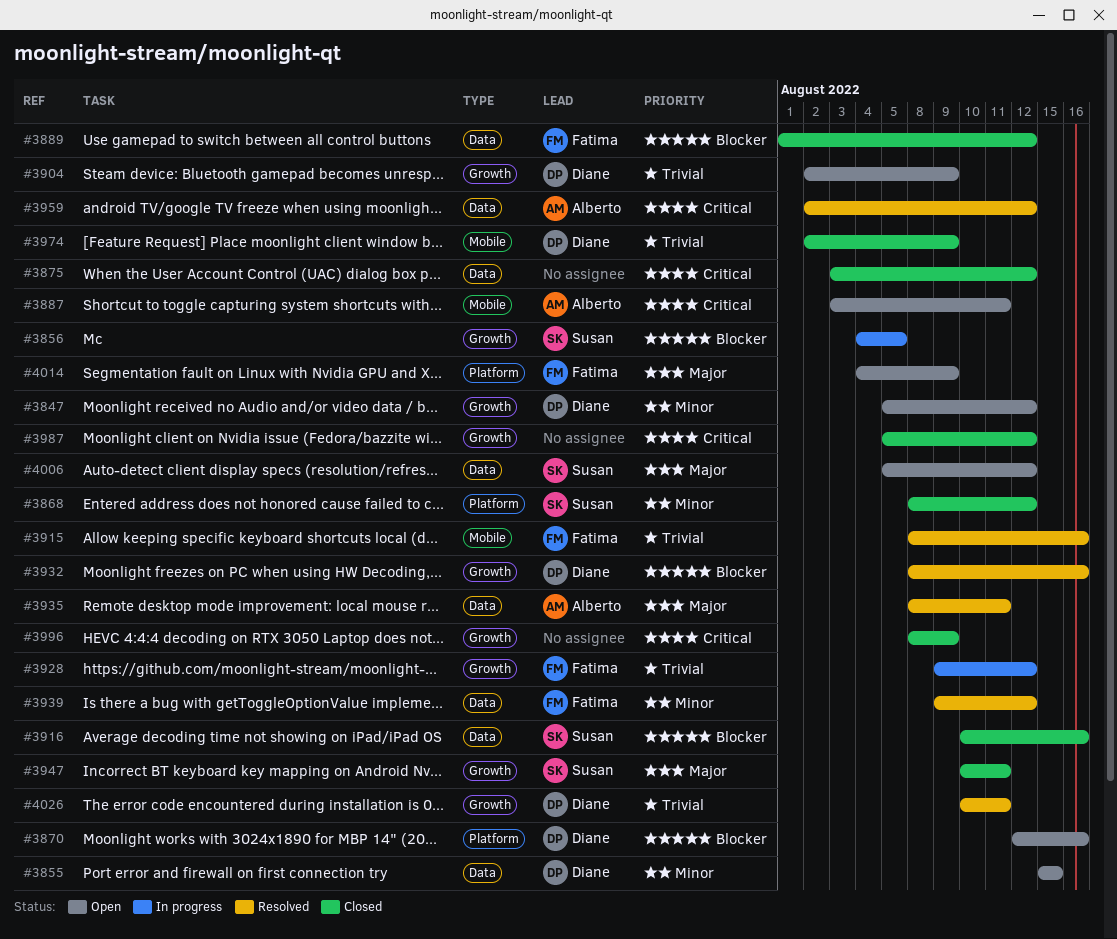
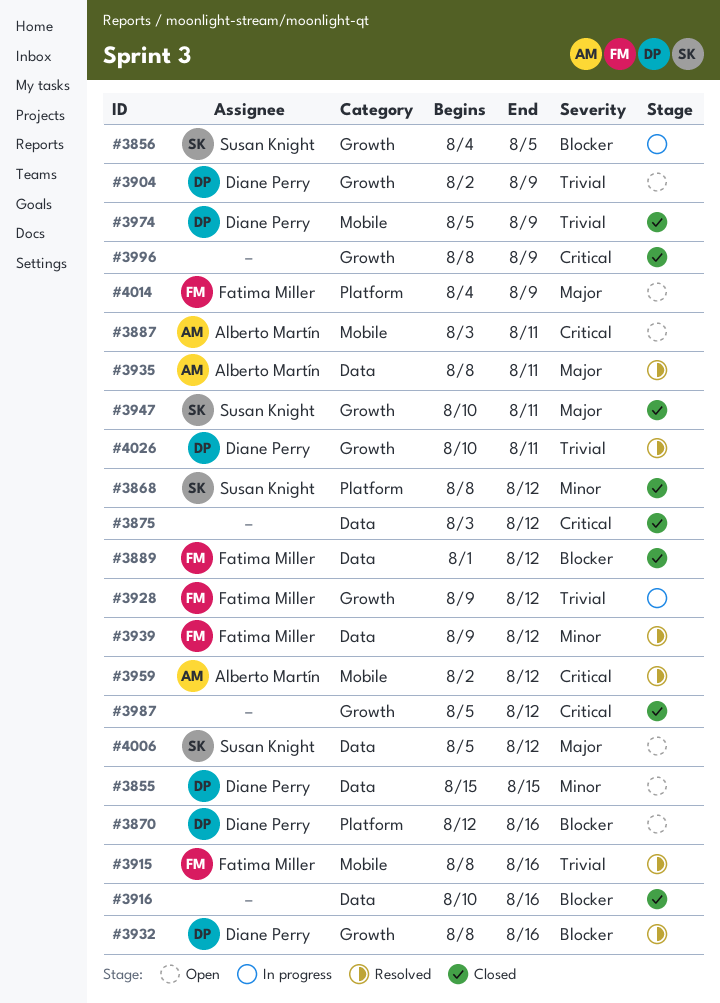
#3847: present -> none
#3916, owner: Susan Knight -> none
#3959, label: Data -> Mobile
#3974, start: Aug 2 -> Aug 5

